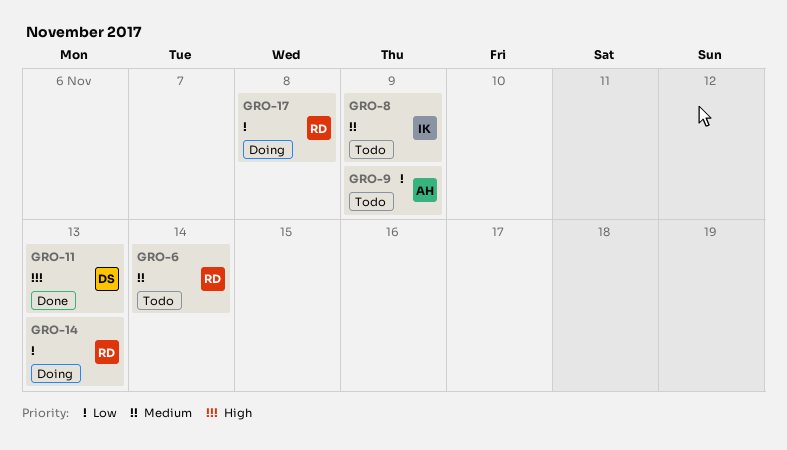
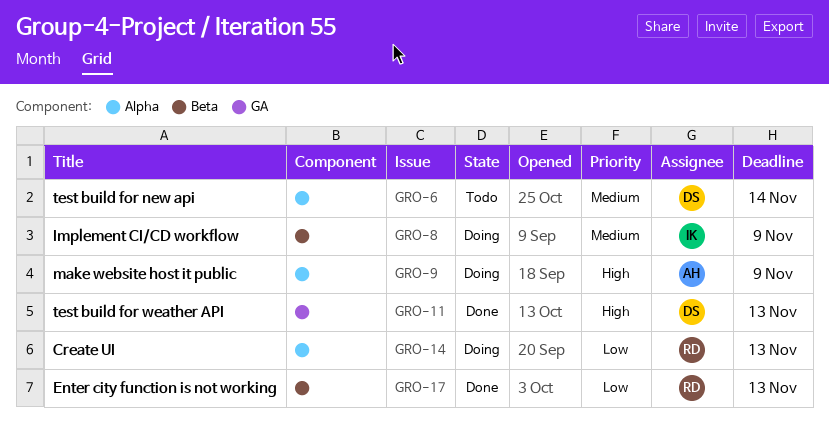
GRO-6, owner: RD -> DS
GRO-8, status: Todo -> Doing
GRO-9, status: Todo -> Doing
GRO-9, priority: Low -> High
GRO-17, status: Doing -> Done
GRO-17, due: Nov 8 -> Nov 13

